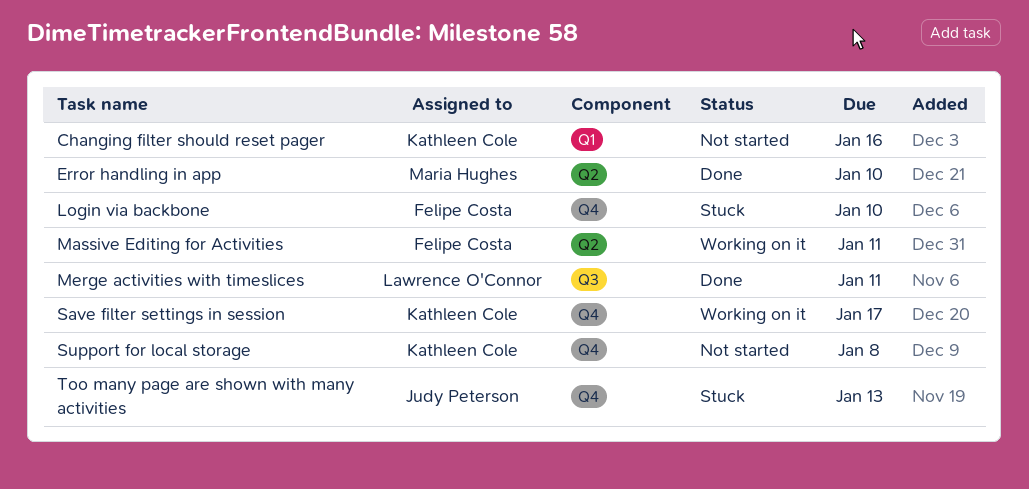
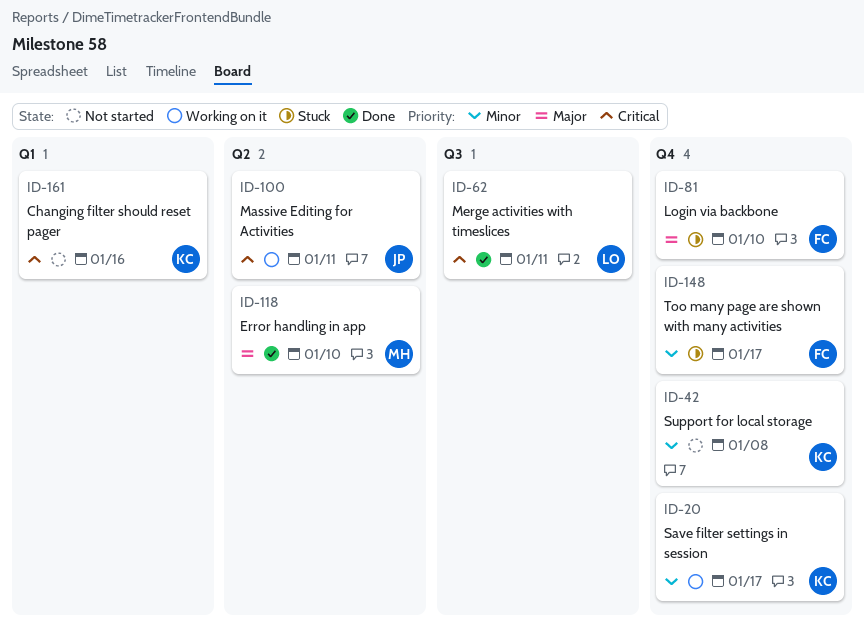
Massive Editing for Activities, owner: Felipe Costa -> Judy Peterson
Too many page are shown with many activities, owner: Judy Peterson -> Felipe Costa
Too many page are shown with many activities, due: Jan 13 -> Jan 17

